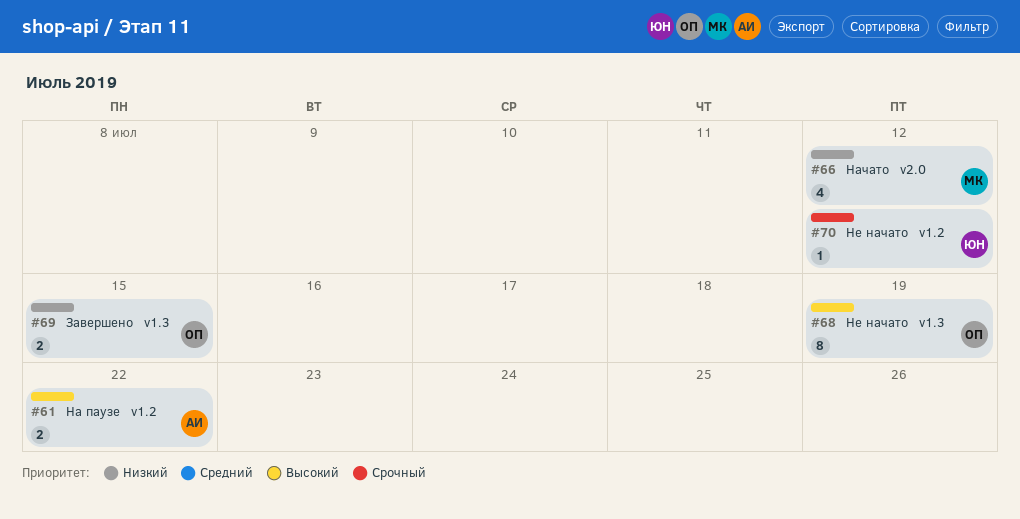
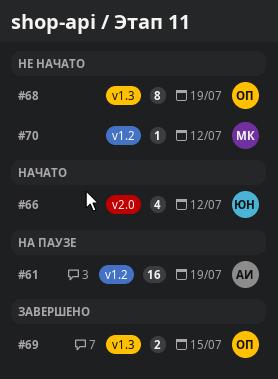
#61, estimate: 2 -> 16
#61, due: Jul 22 -> Jul 19
#66, owner: МК -> ЮН
#70, owner: ЮН -> МК

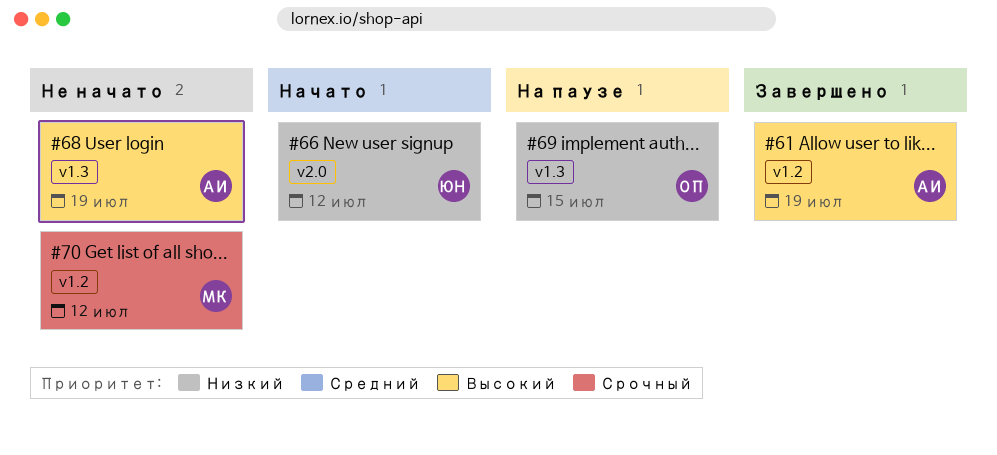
#61, status: На паузе -> Завершено
#68, owner: ОП -> АИ
#69, status: Завершено -> На паузе

